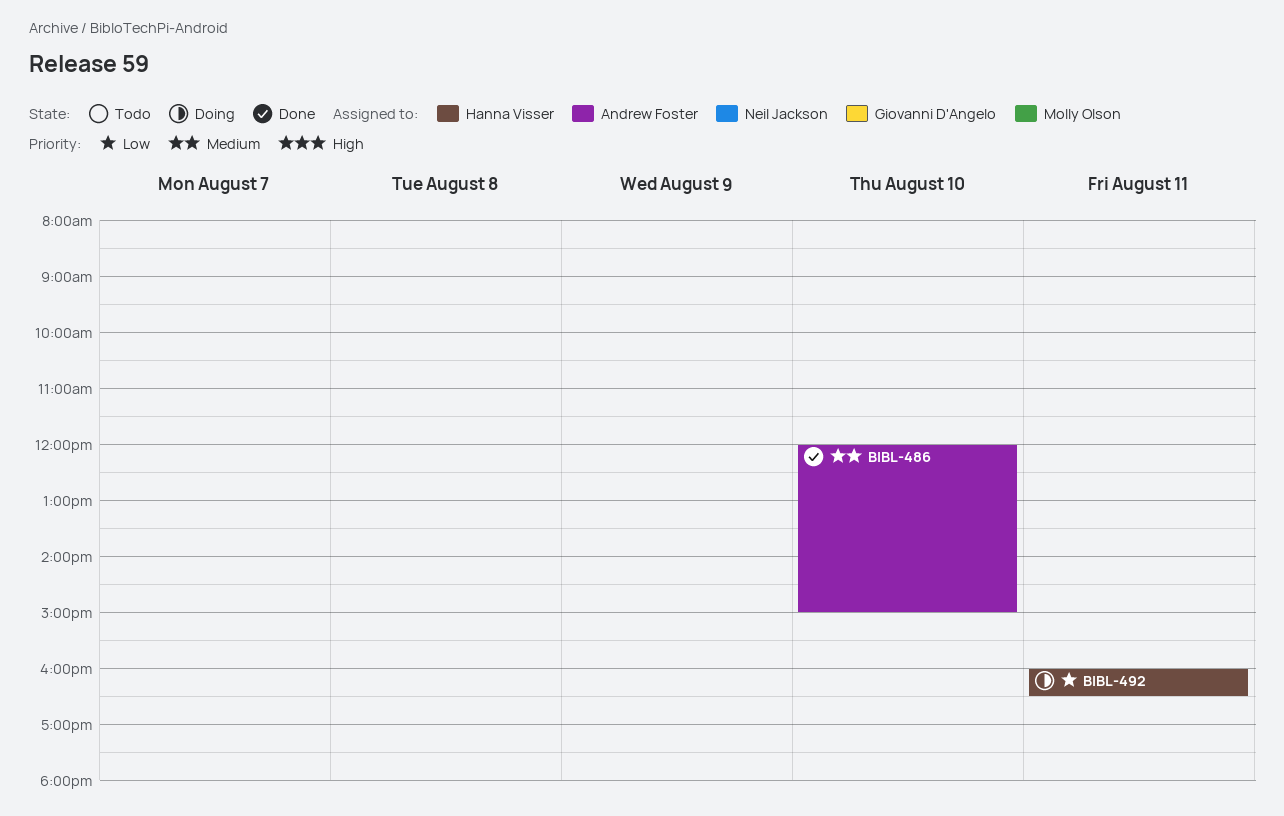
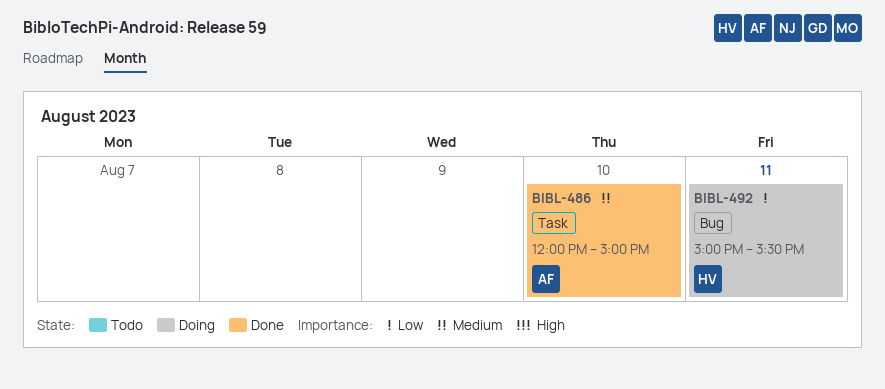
BIBL-492, begins: 16:00 -> 15:00
BIBL-492, ends: 16:30 -> 15:30

